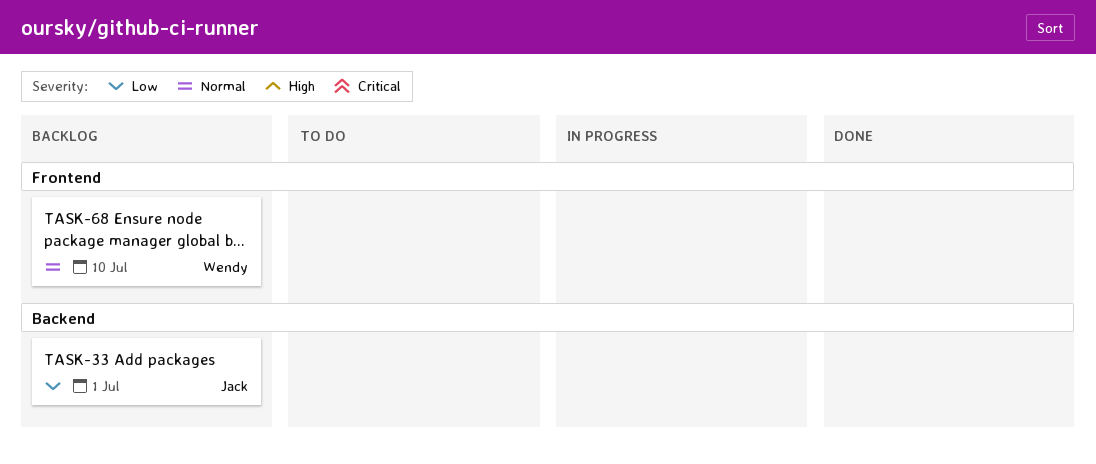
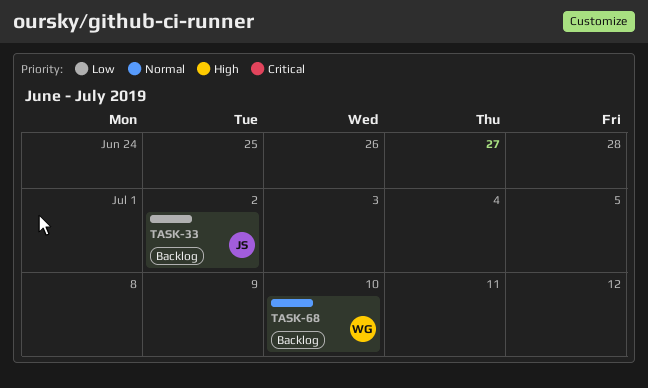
TASK-33, due: Jul 1 -> Jul 2

